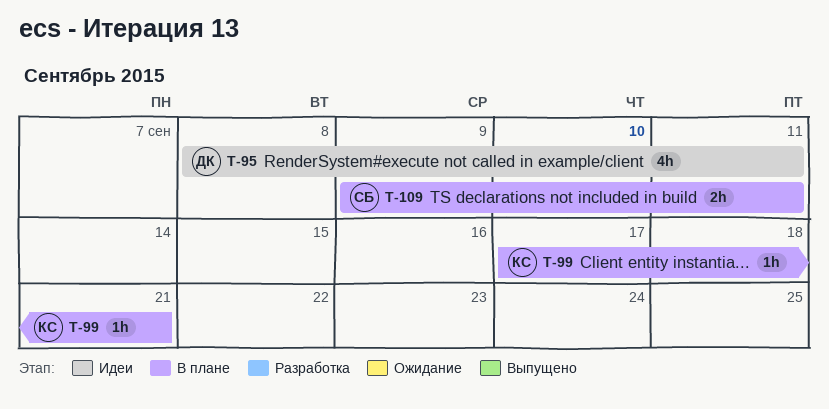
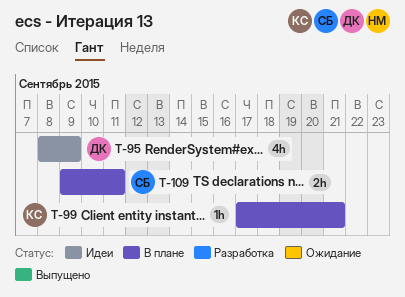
T-95, due: Sep 11 -> Sep 9

